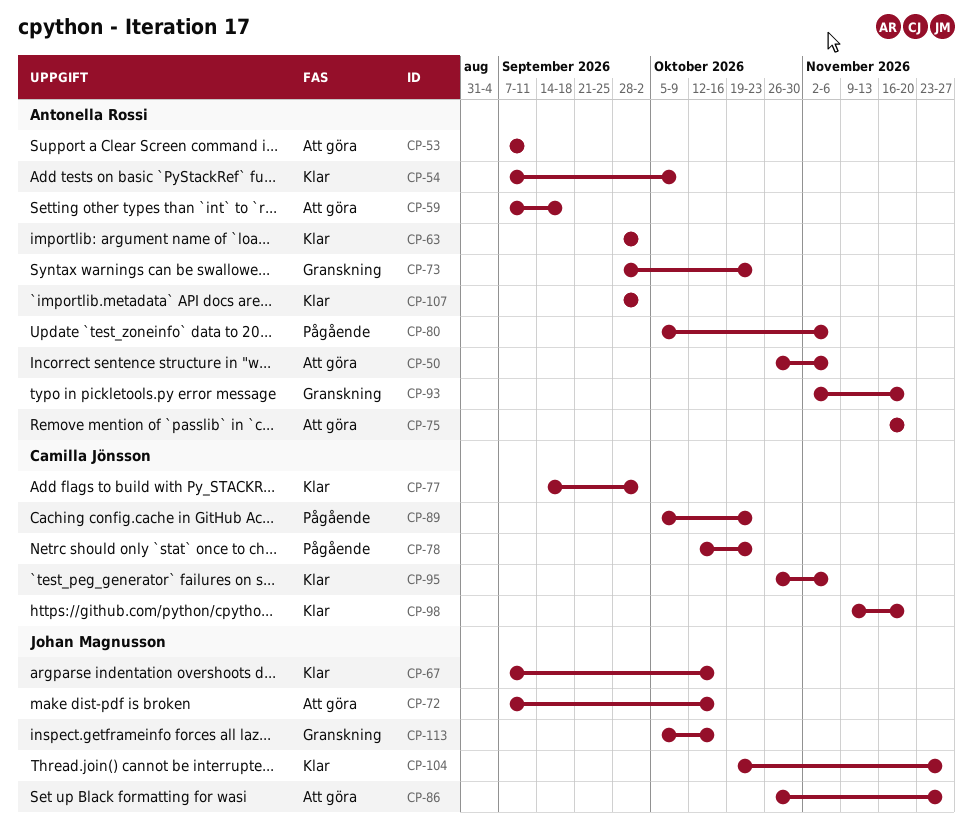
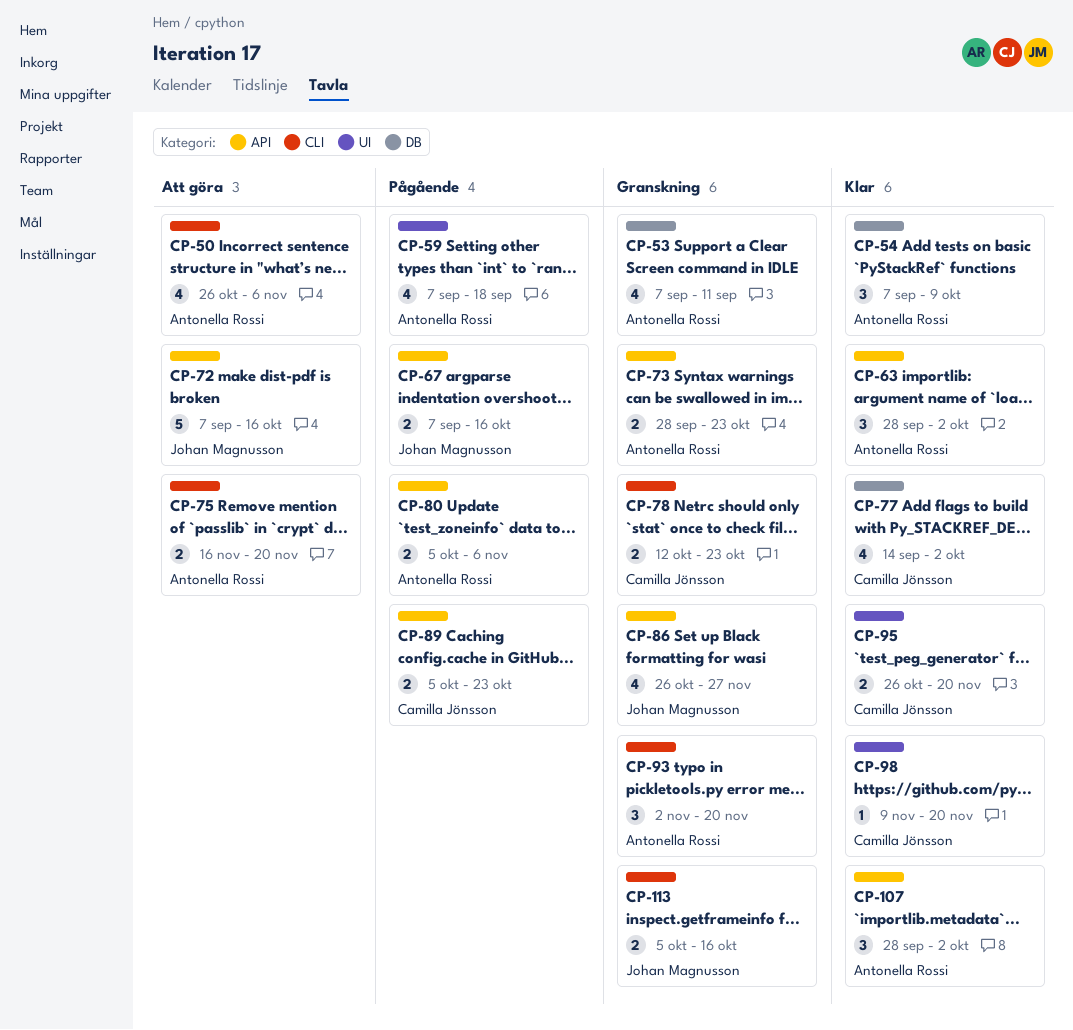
CP-53, status: Att göra -> Granskning
CP-59, status: Att göra -> Pågående
CP-67, status: Klar -> Pågående
CP-78, status: Pågående -> Granskning
CP-86, status: Att göra -> Granskning
CP-95, due: Nov 6 -> Nov 20
CP-104: present -> none

